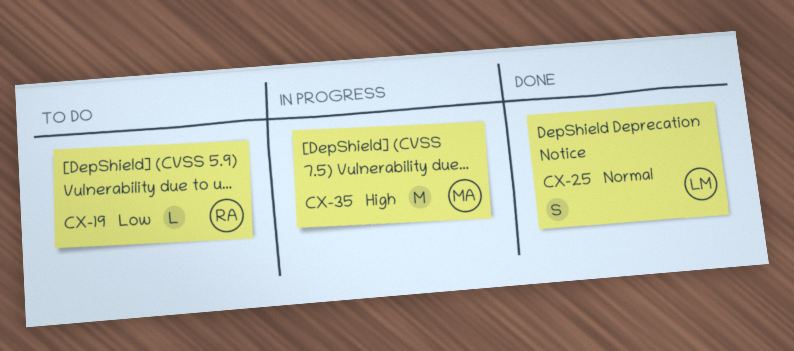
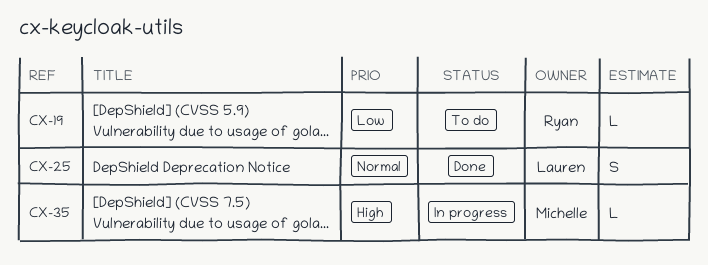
CX-35, estimate: M -> L

